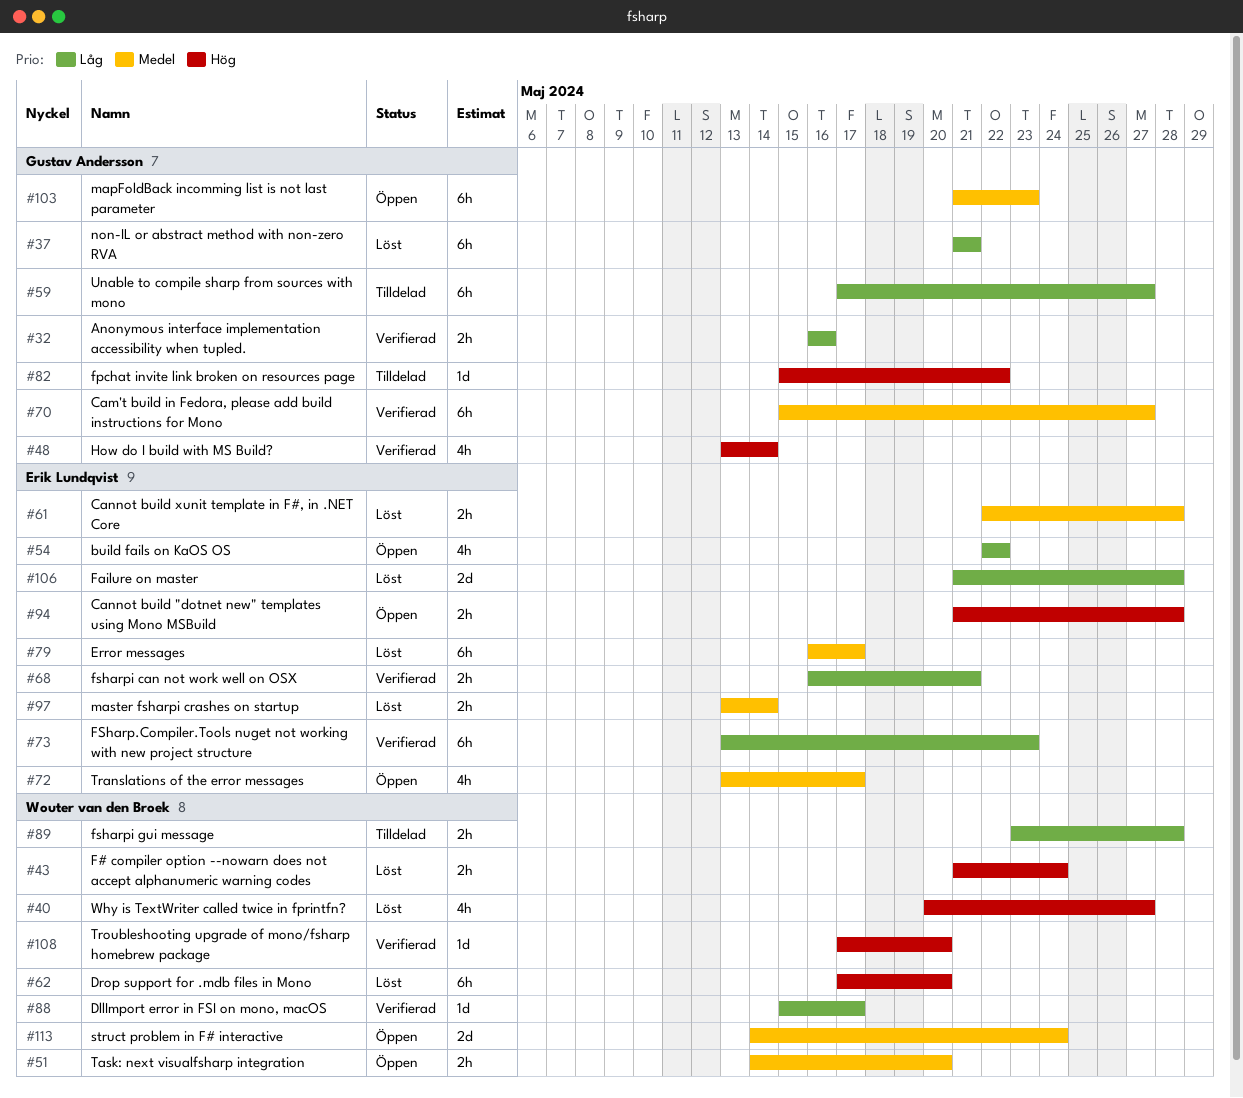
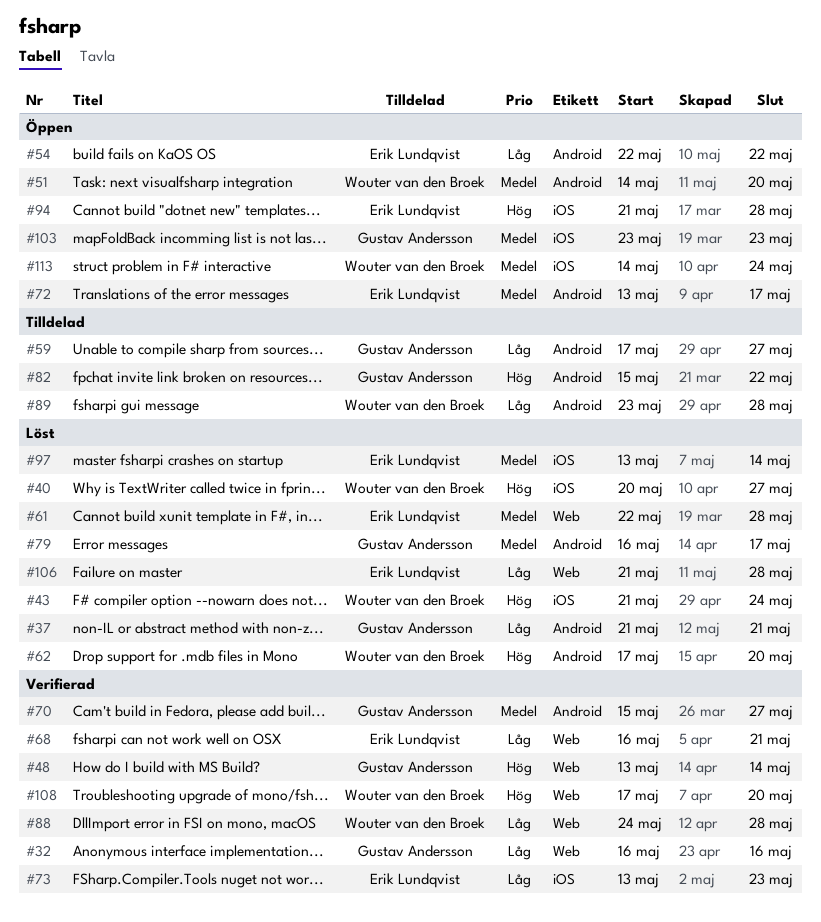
#79, owner: Erik Lundqvist -> Gustav Andersson
#88, start: May 15 -> May 24
#88, due: May 17 -> May 28
#103, start: May 21 -> May 23

